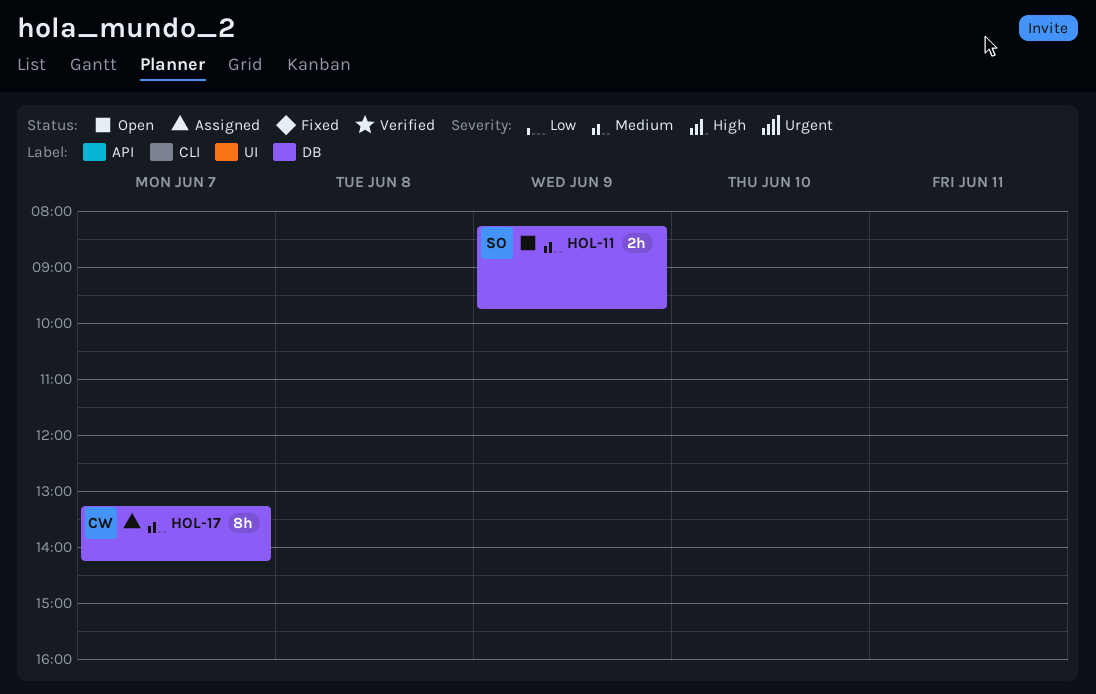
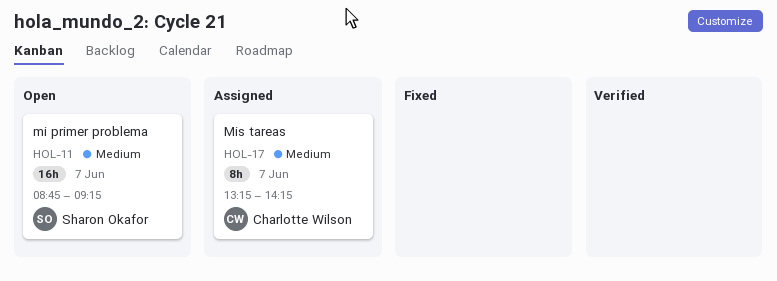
HOL-11, estimate: 2h -> 16h
HOL-11, day: Jun 9 -> Jun 7
HOL-11, begins: 08:15 -> 08:45
HOL-11, ends: 09:45 -> 09:15

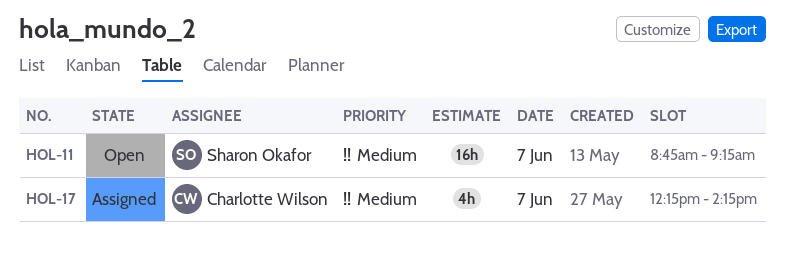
HOL-17, estimate: 8h -> 4h
HOL-17, begins: 13:15 -> 12:15

